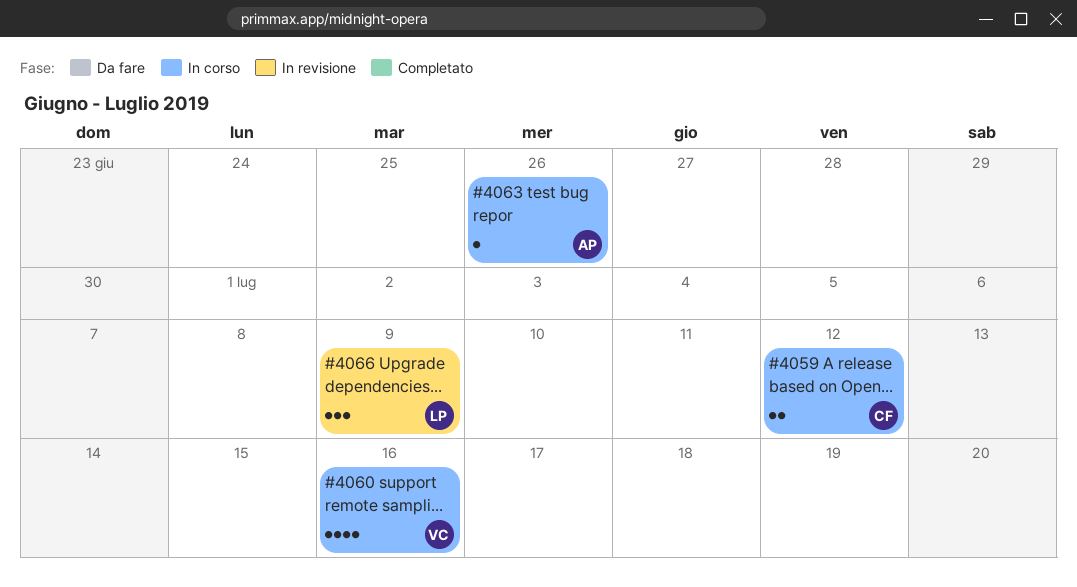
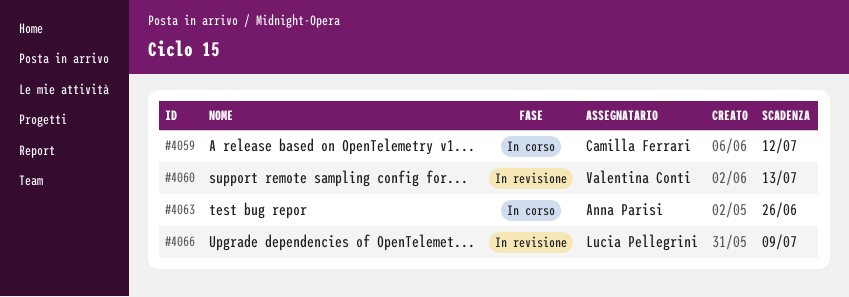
#4060, status: In corso -> In revisione
#4060, due: Jul 16 -> Jul 13

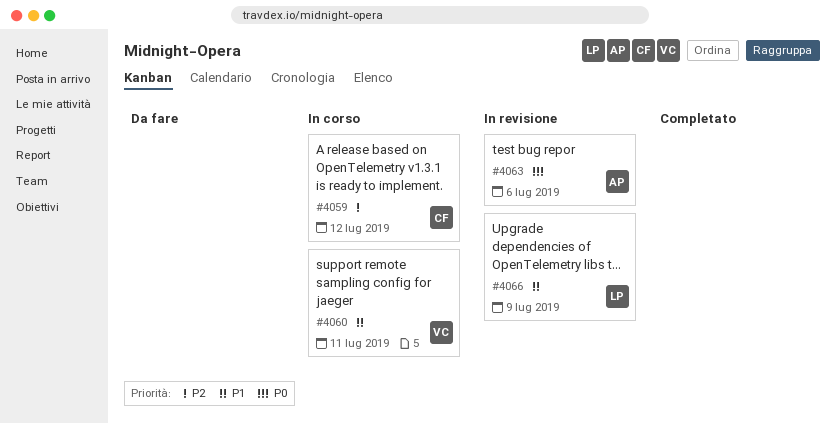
#4060, status: In revisione -> In corso
#4060, due: Jul 13 -> Jul 11
#4063, status: In corso -> In revisione
#4063, due: Jun 26 -> Jul 6

